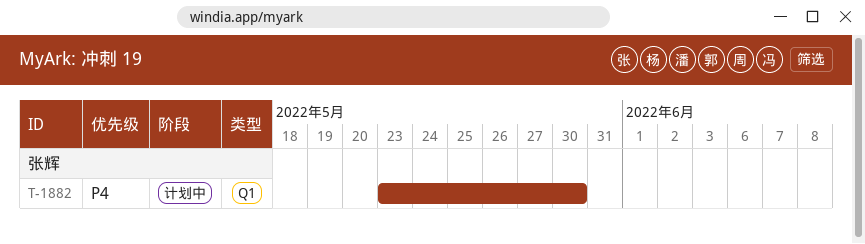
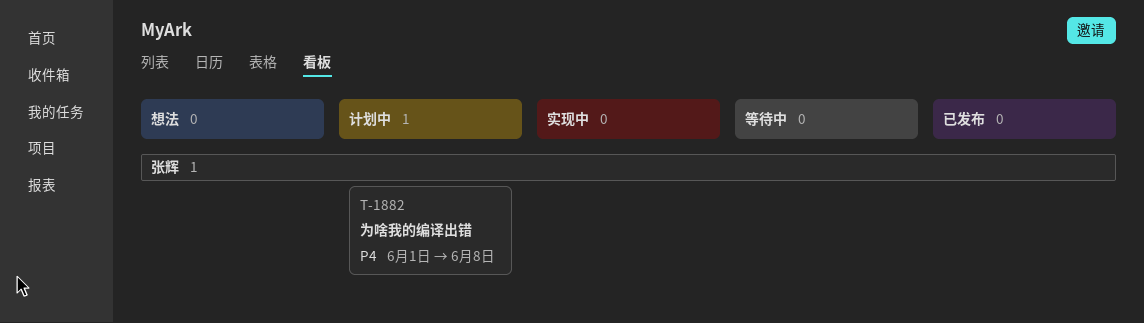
T-1882, start: May 23 -> Jun 1
T-1882, due: May 30 -> Jun 8

